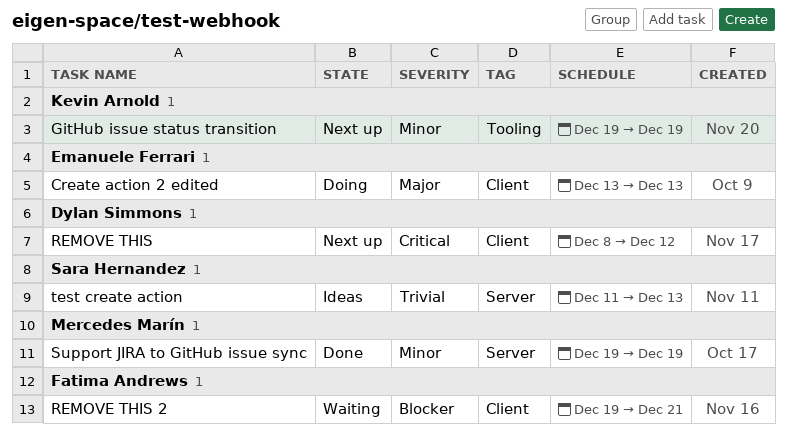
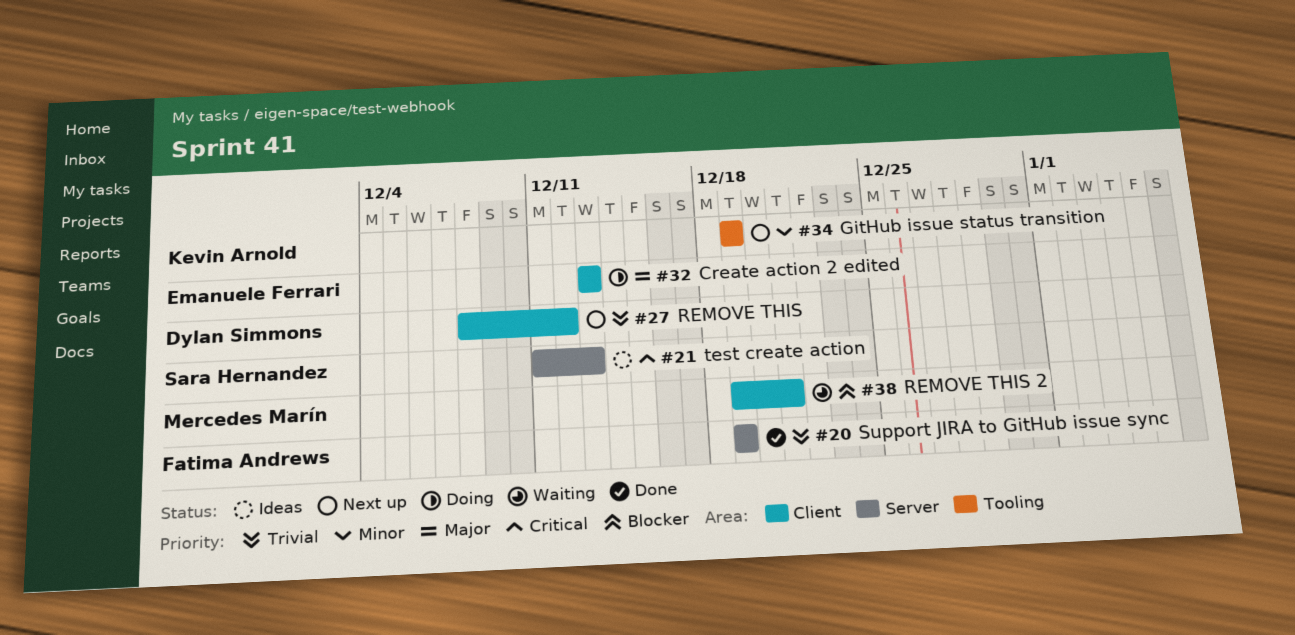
REMOVE THIS, priority: Critical -> Trivial
REMOVE THIS 2, owner: Fatima Andrews -> Mercedes Marín
Support JIRA to GitHub issue sync, owner: Mercedes Marín -> Fatima Andrews
Support JIRA to GitHub issue sync, priority: Minor -> Trivial
test create action, priority: Trivial -> Critical

